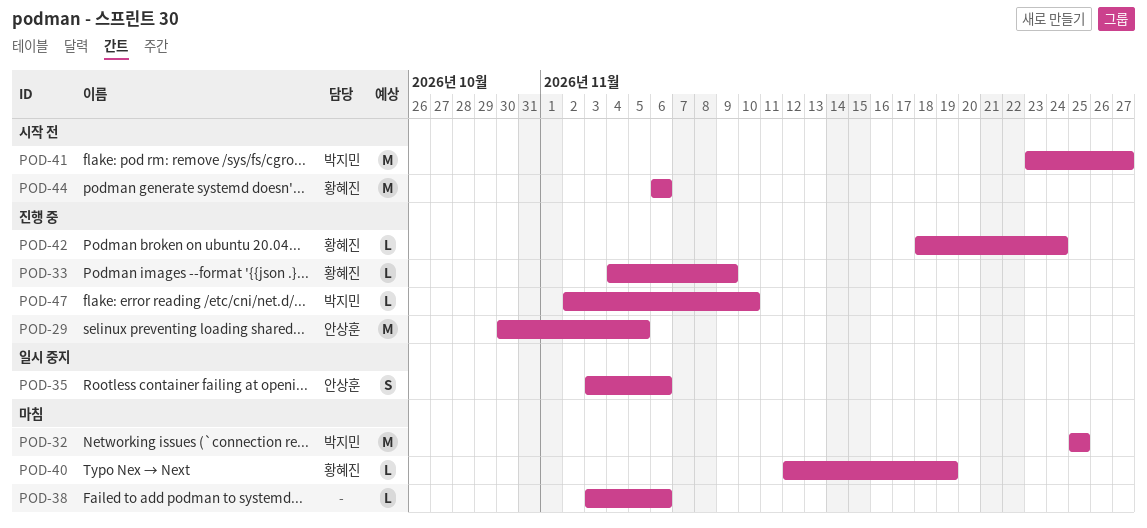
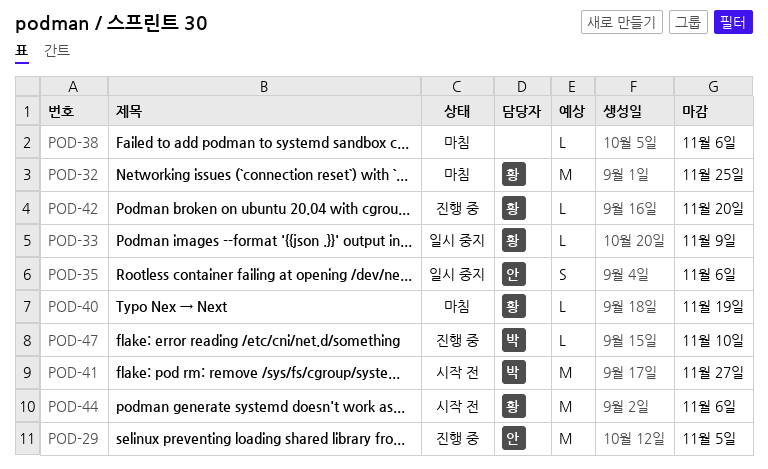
POD-32, owner: 박지민 -> 황혜진
POD-33, status: 진행 중 -> 일시 중지
POD-42, due: Nov 24 -> Nov 20

